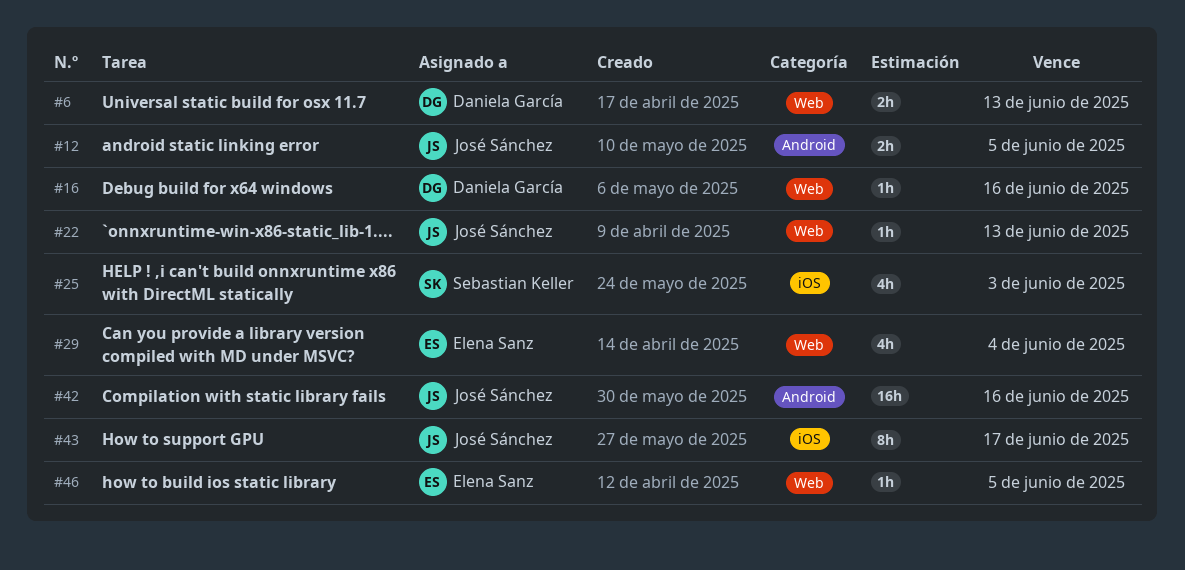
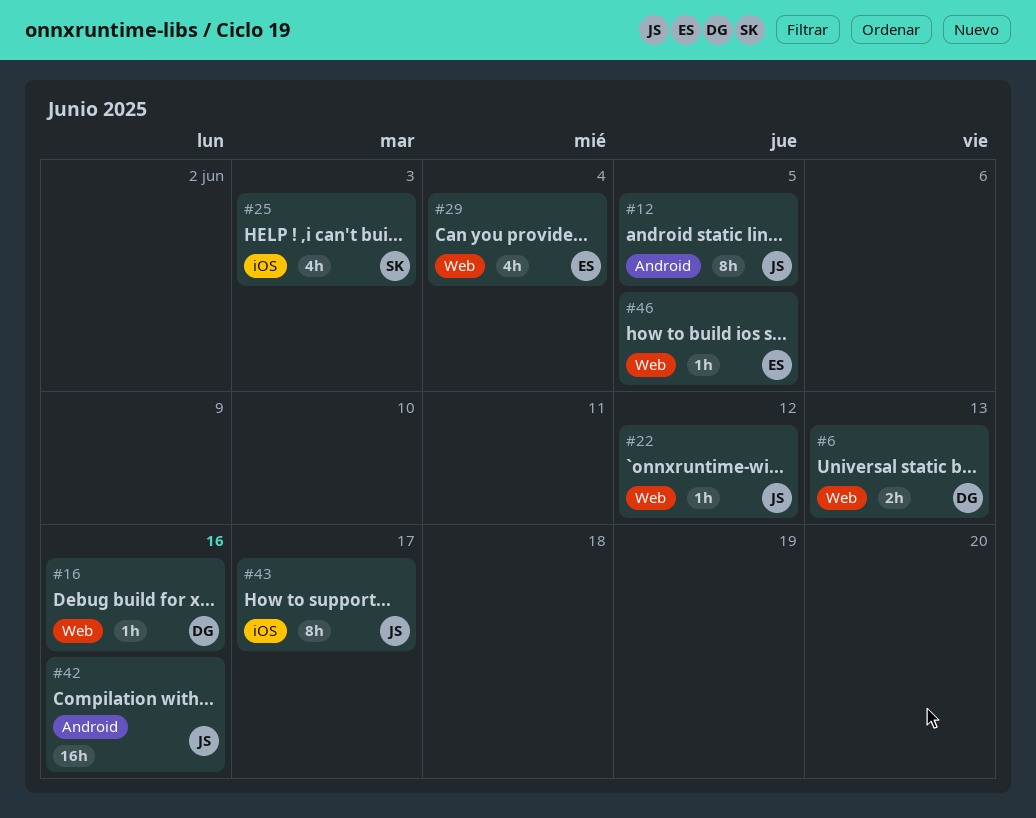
#12, estimate: 2h -> 8h
#22, due: Jun 13 -> Jun 12

